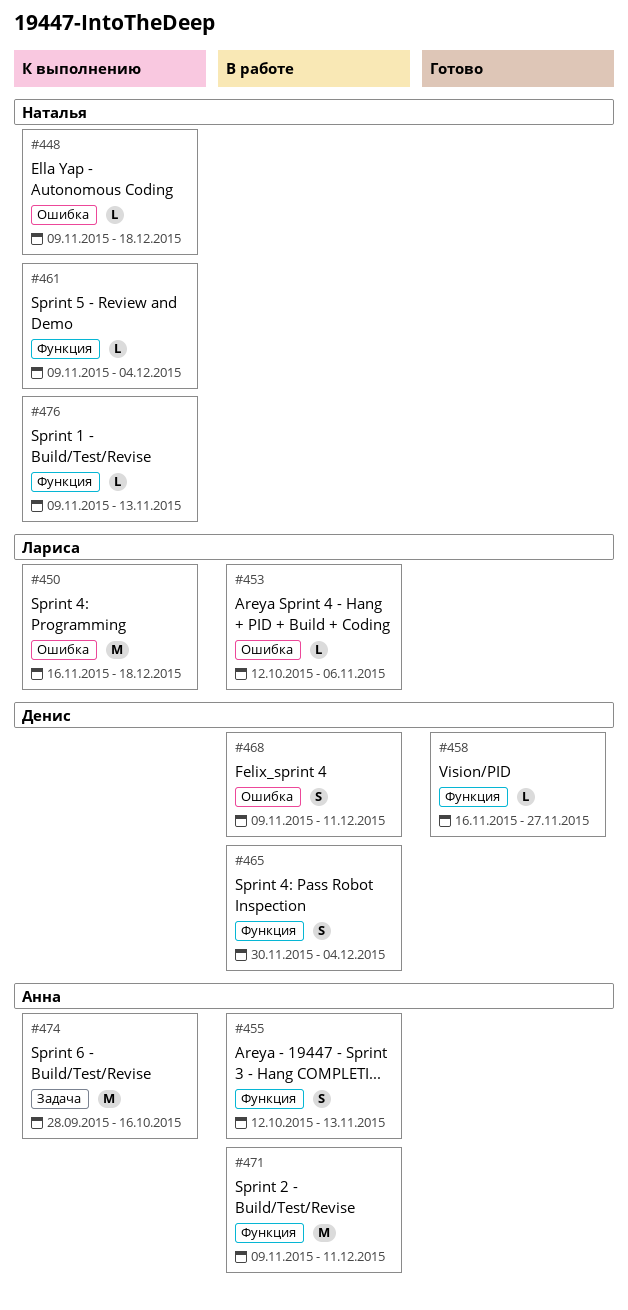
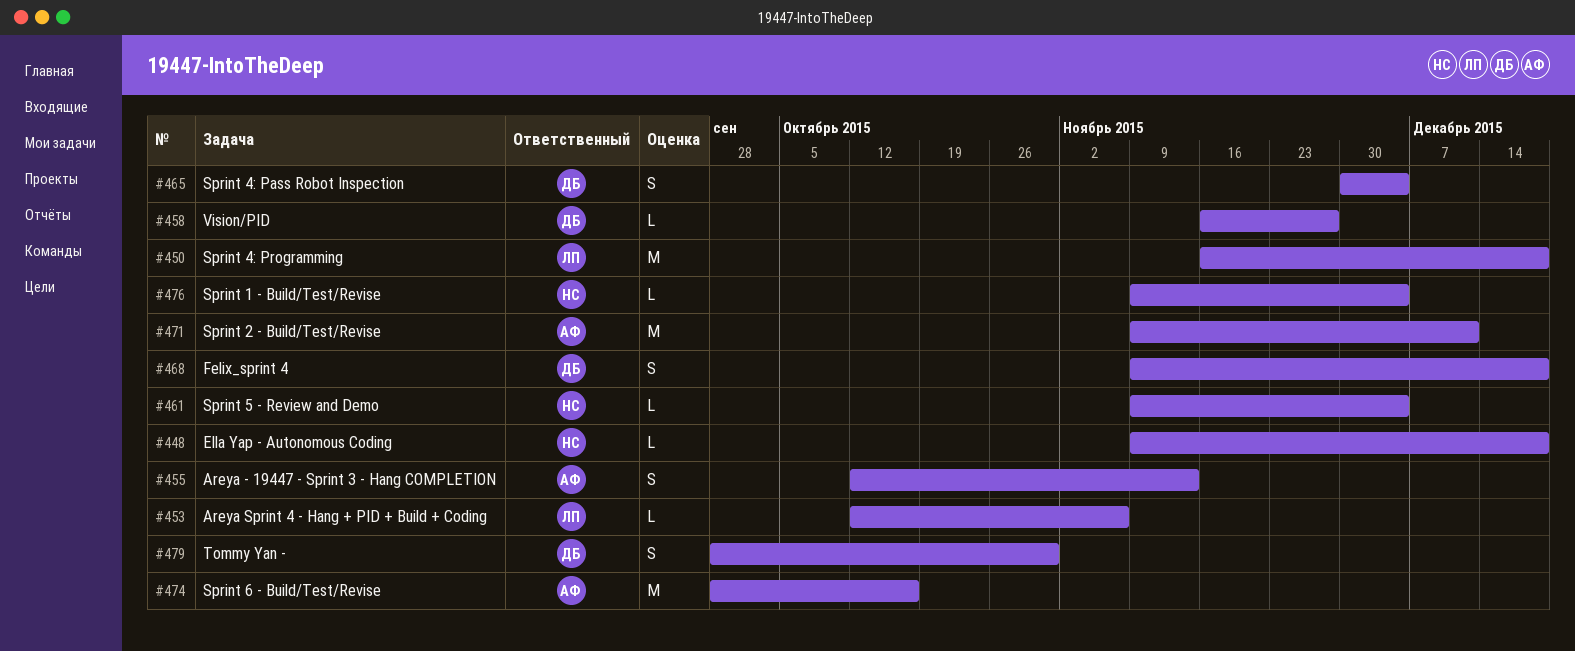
#468, due: Dec 11 -> Dec 18
#476, due: Nov 13 -> Dec 4
#479: none -> present

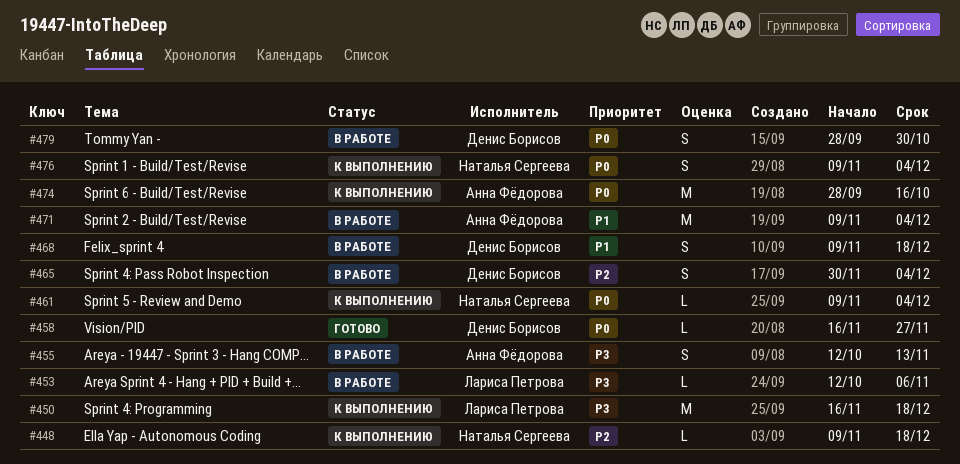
#471, due: Dec 11 -> Dec 4
#476, estimate: L -> S

